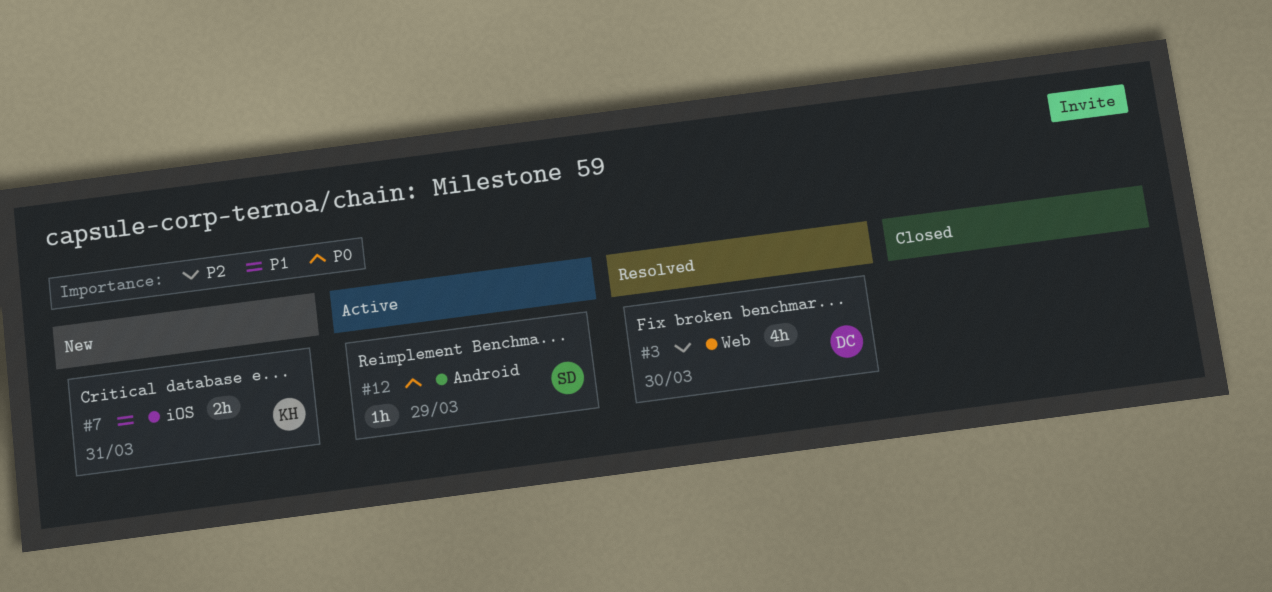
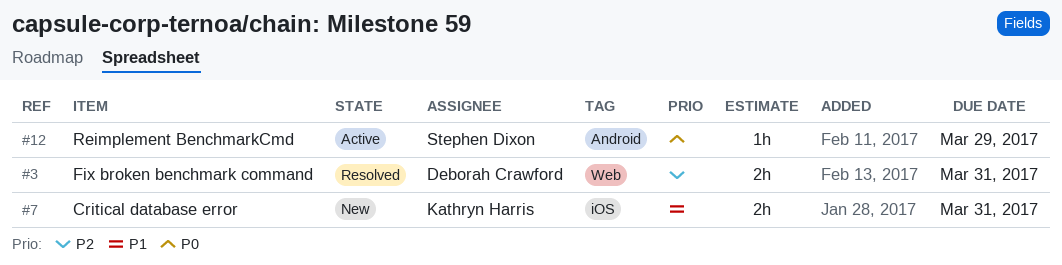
#3, estimate: 4h -> 2h
#3, due: Mar 30 -> Mar 31

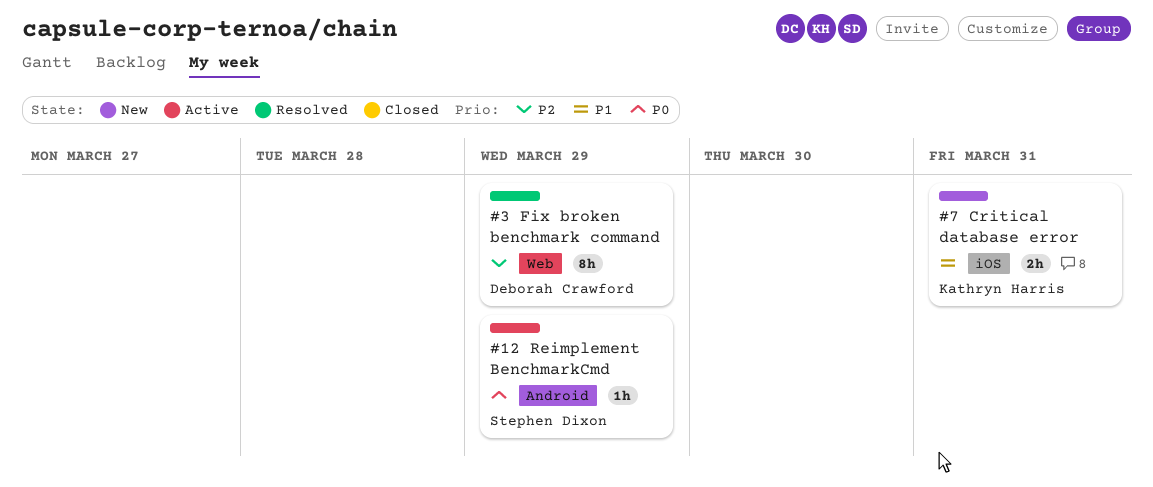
#3, estimate: 2h -> 8h
#3, due: Mar 31 -> Mar 29

